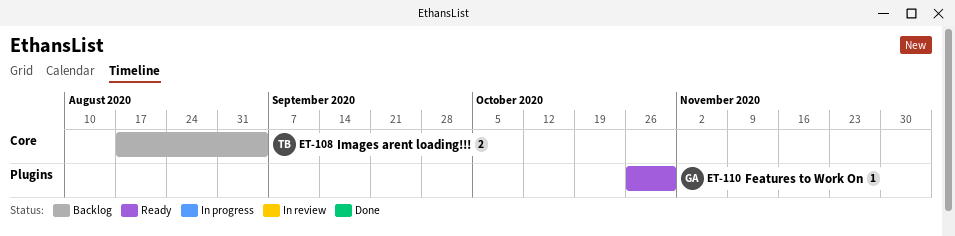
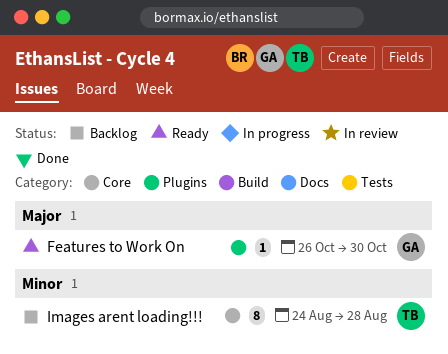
Images arent loading!!!, estimate: 2 -> 8
Images arent loading!!!, start: Aug 17 -> Aug 24
Images arent loading!!!, due: Sep 4 -> Aug 28

